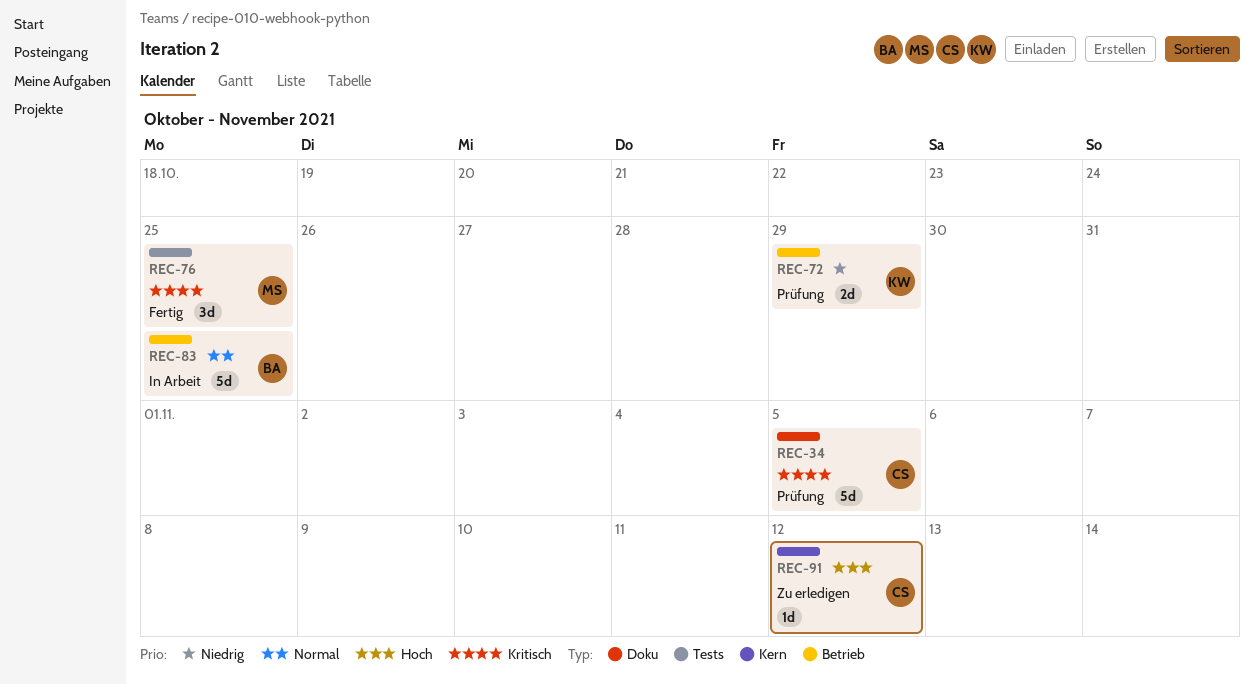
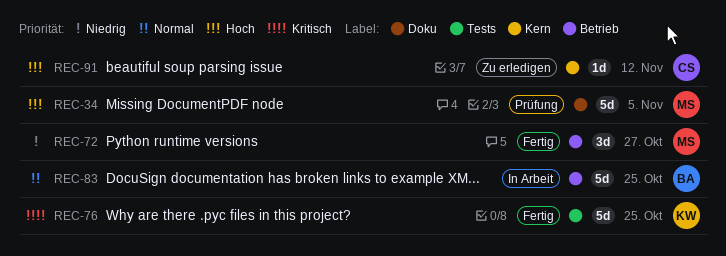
REC-34, owner: CS -> MS
REC-34, priority: Kritisch -> Hoch
REC-72, status: Prüfung -> Fertig
REC-72, owner: KW -> MS
REC-72, estimate: 2d -> 3d
REC-72, due: Oct 29 -> Oct 27
REC-76, owner: MS -> KW
REC-76, estimate: 3d -> 5d

